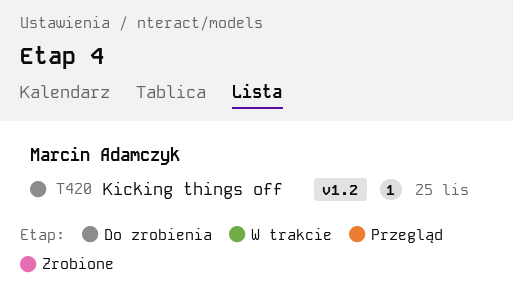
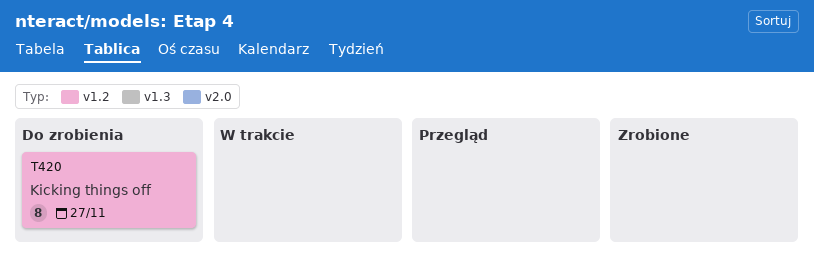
T420, estimate: 1 -> 8
T420, due: Nov 25 -> Nov 27

